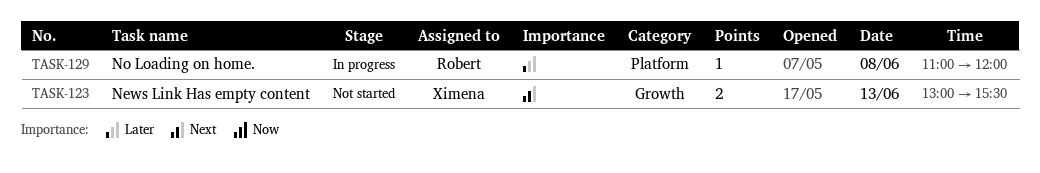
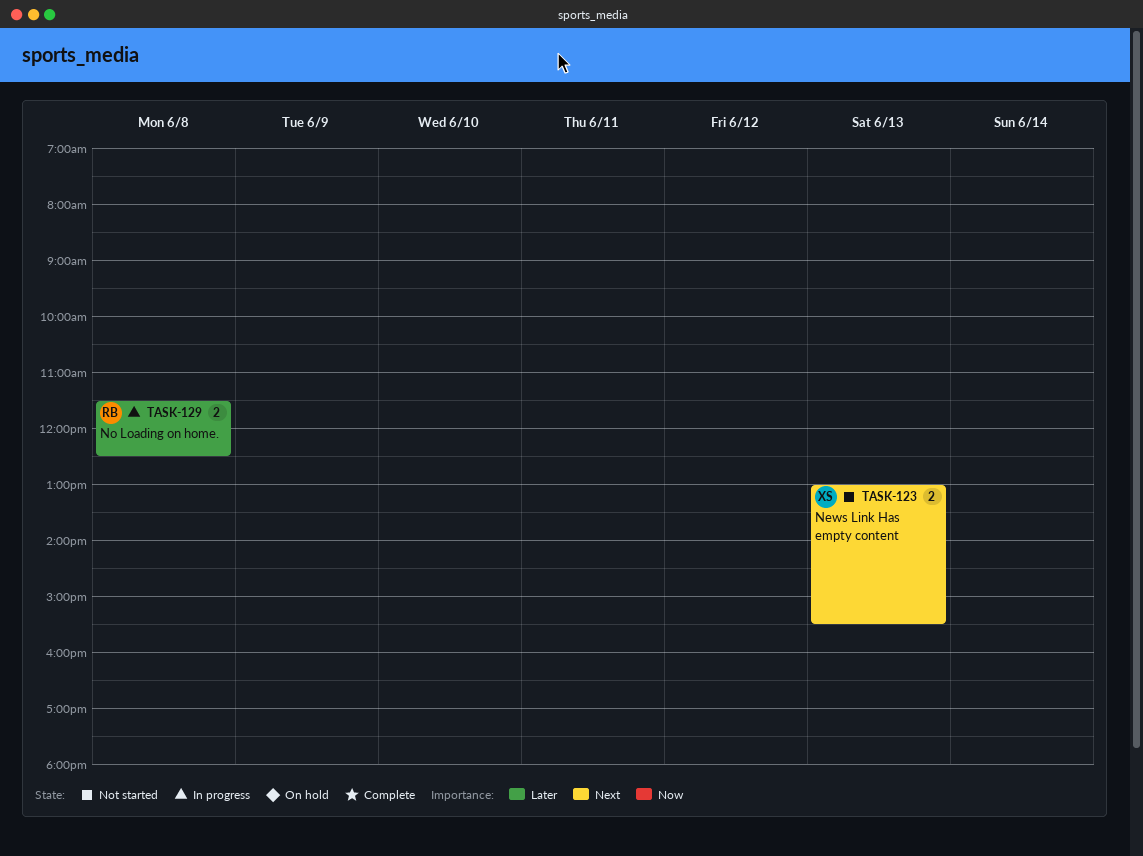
TASK-129, estimate: 1 -> 2
TASK-129, begins: 11:00 -> 11:30
TASK-129, ends: 12:00 -> 12:30

